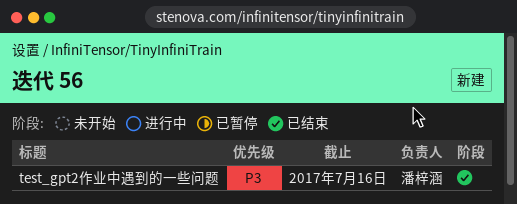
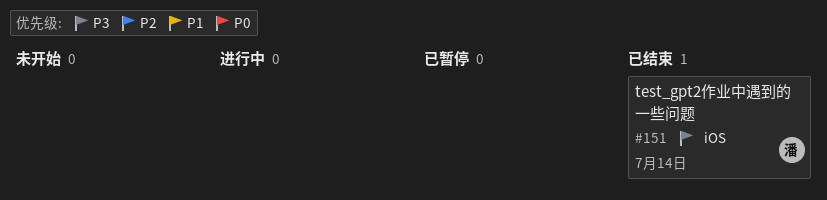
test_gpt2作业中遇到的一些问题, due: Jul 16 -> Jul 14

